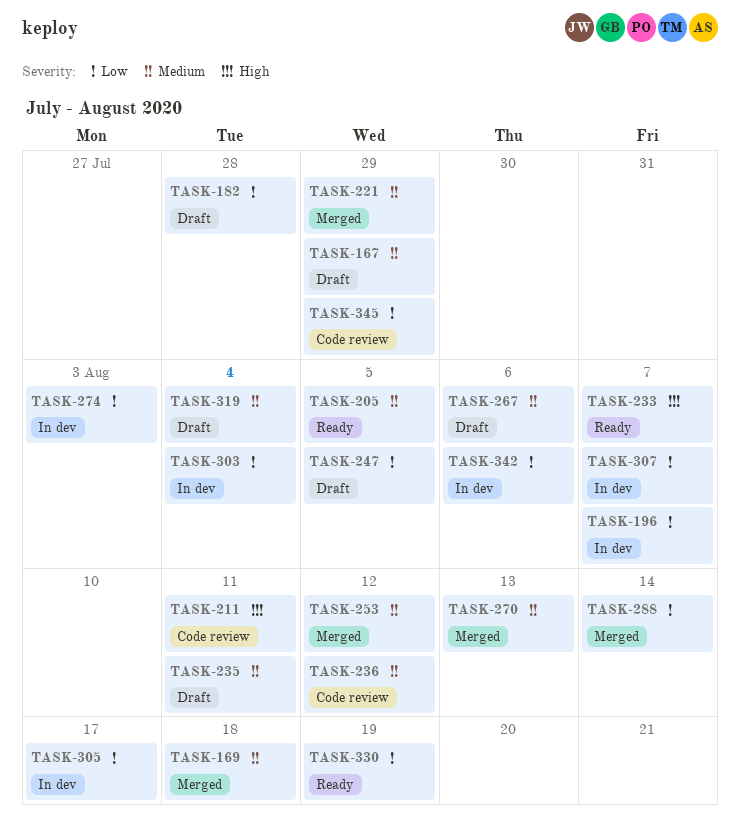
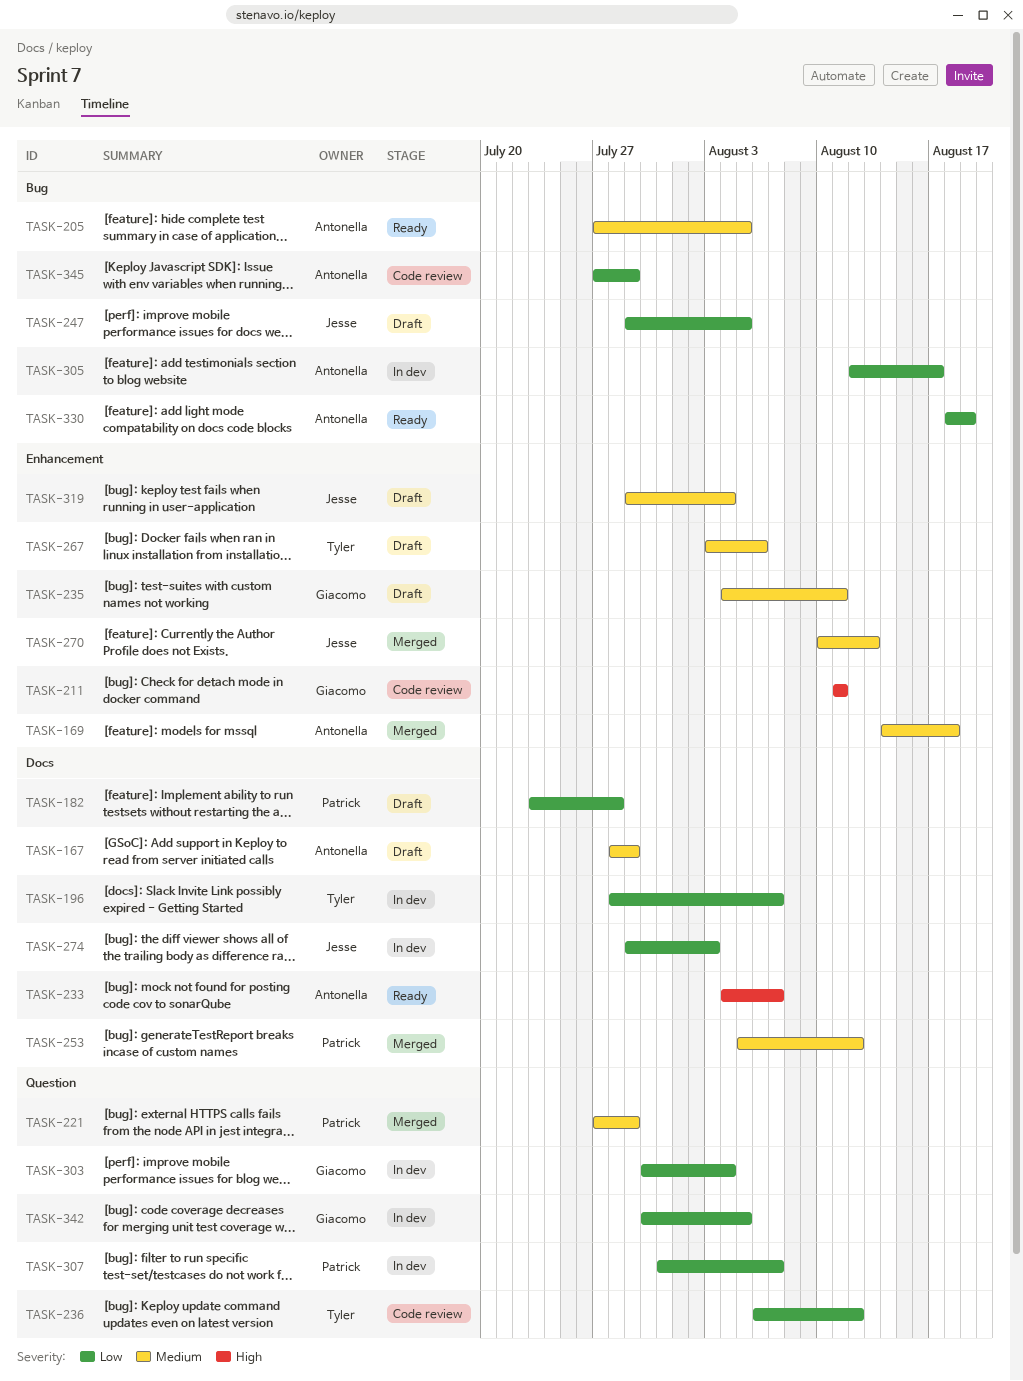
TASK-236, priority: Medium -> Low
TASK-288: present -> none
TASK-342, due: Aug 6 -> Aug 5

